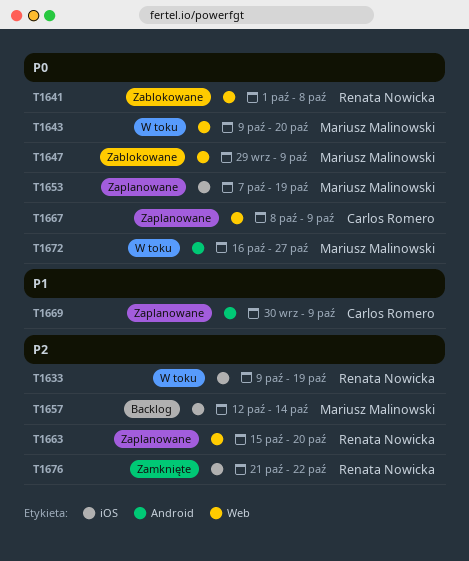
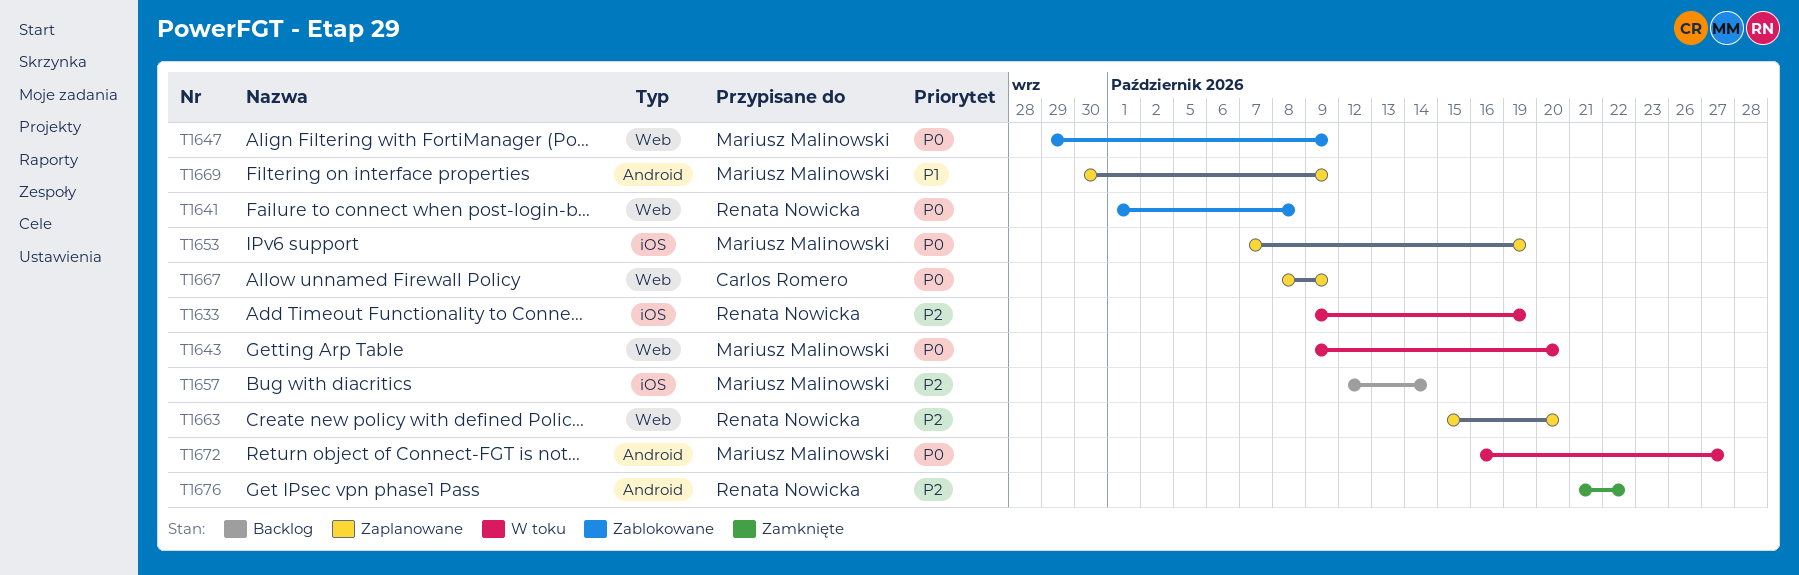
T1669, owner: Carlos Romero -> Mariusz Malinowski
T1676, label: iOS -> Android

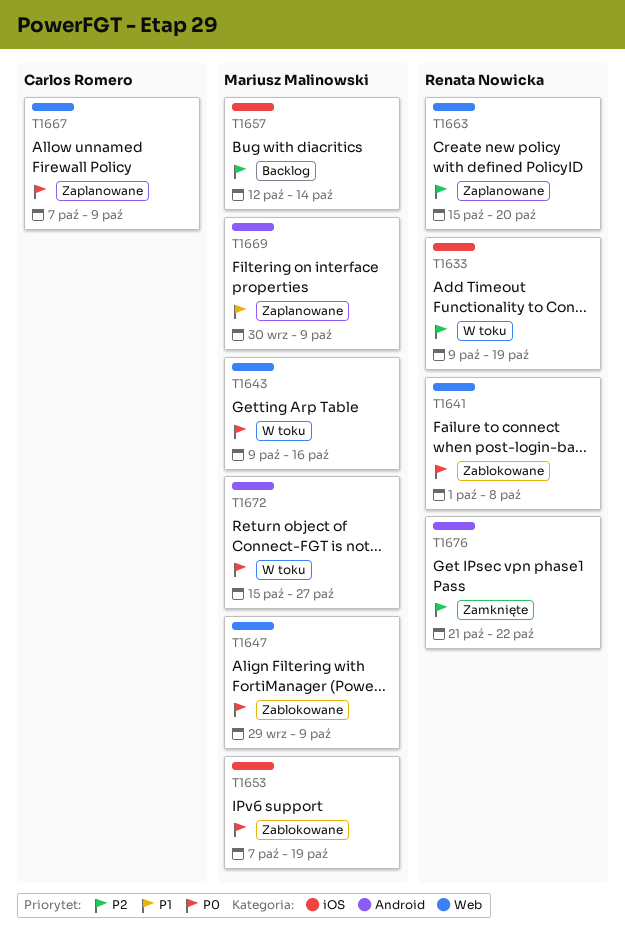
T1643, due: Oct 20 -> Oct 16
T1653, status: Zaplanowane -> Zablokowane
T1667, start: Oct 8 -> Oct 7
T1672, start: Oct 16 -> Oct 15

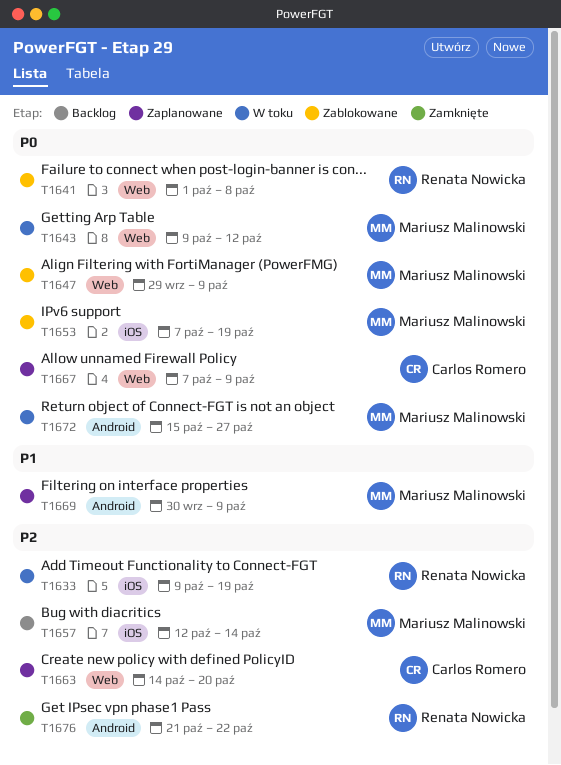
T1643, due: Oct 16 -> Oct 12
T1663, owner: Renata Nowicka -> Carlos Romero
T1663, start: Oct 15 -> Oct 14

